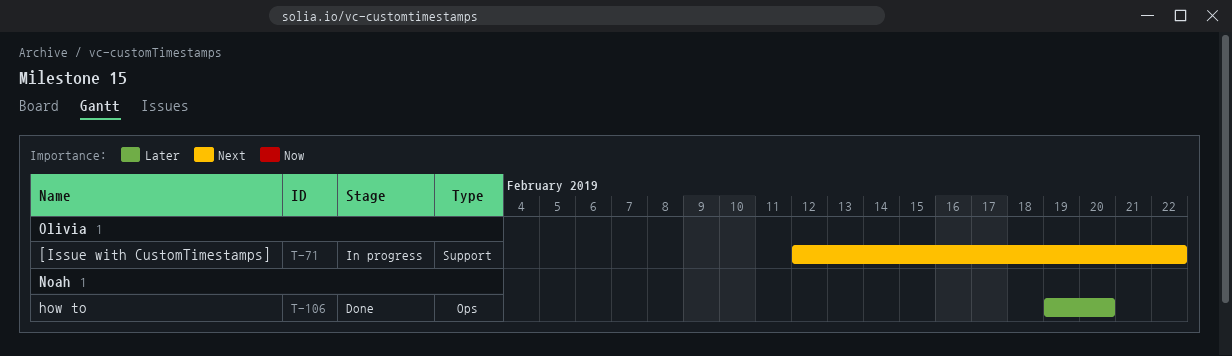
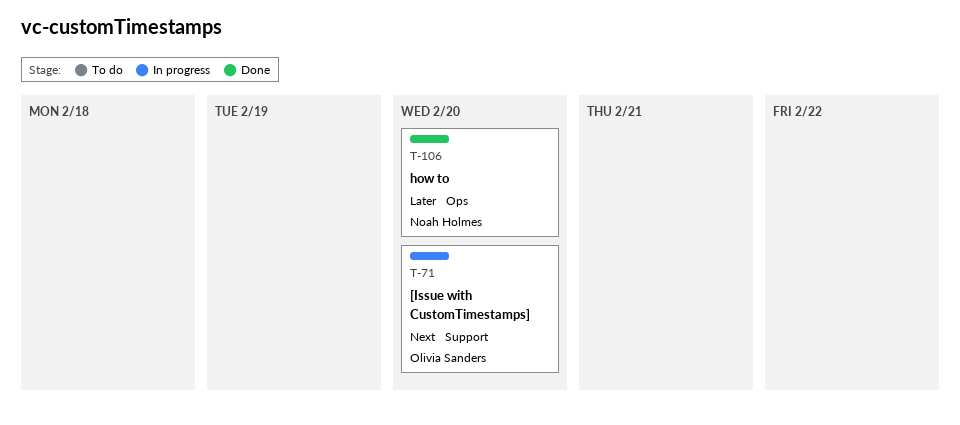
T-71, due: Feb 22 -> Feb 20

